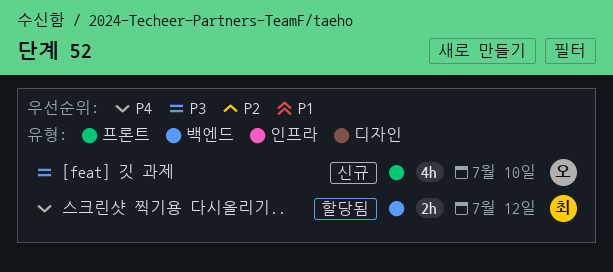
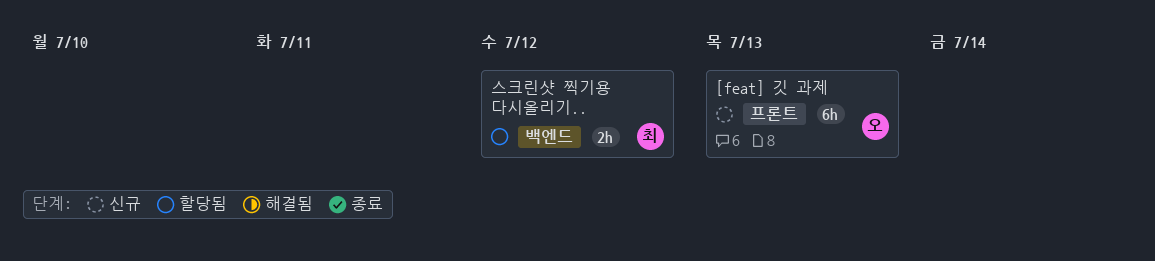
[feat] 깃 과제, estimate: 4h -> 6h
[feat] 깃 과제, due: Jul 10 -> Jul 13

